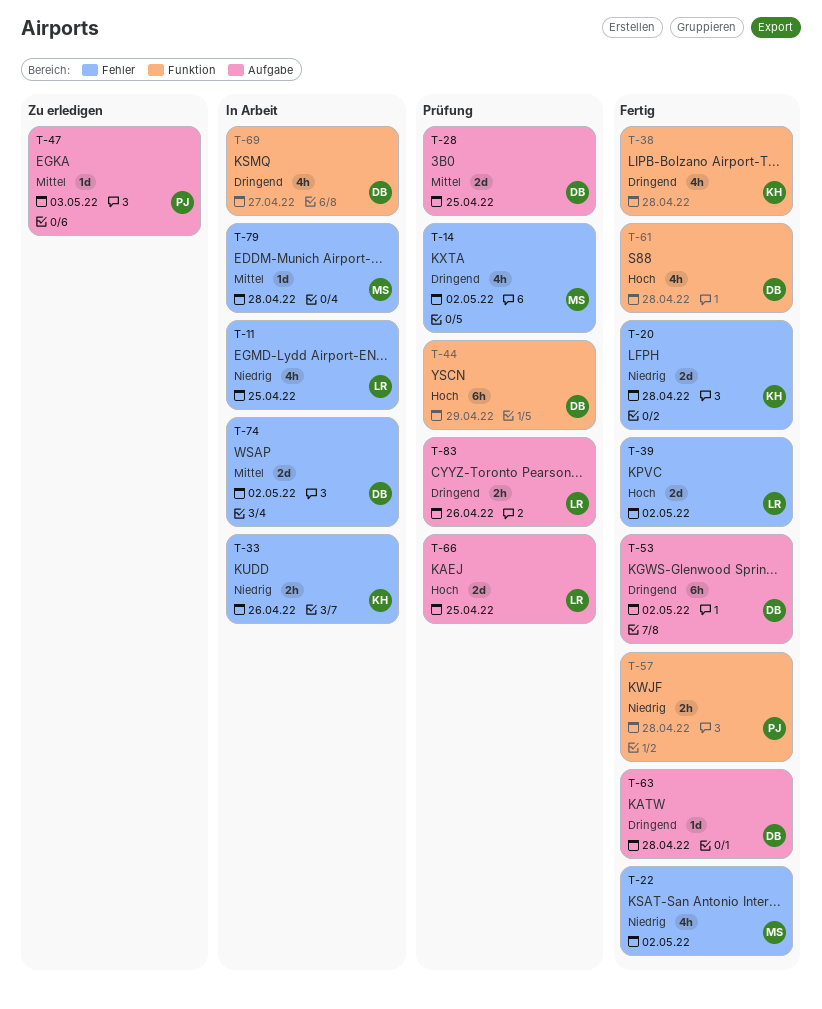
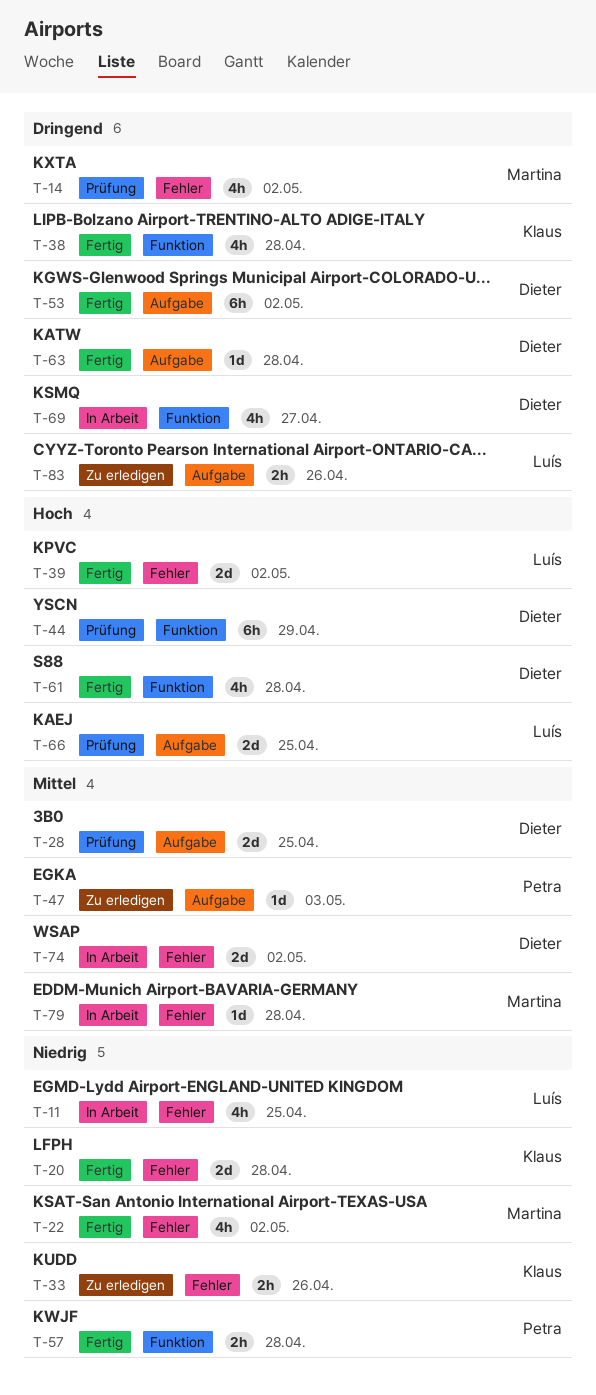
T-33, status: In Arbeit -> Zu erledigen
T-83, status: Prüfung -> Zu erledigen

